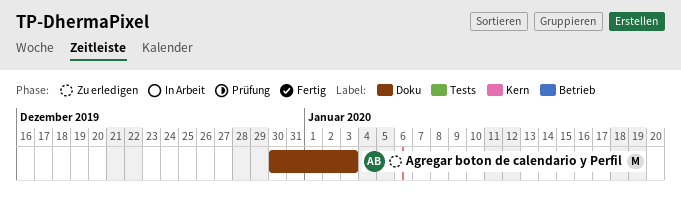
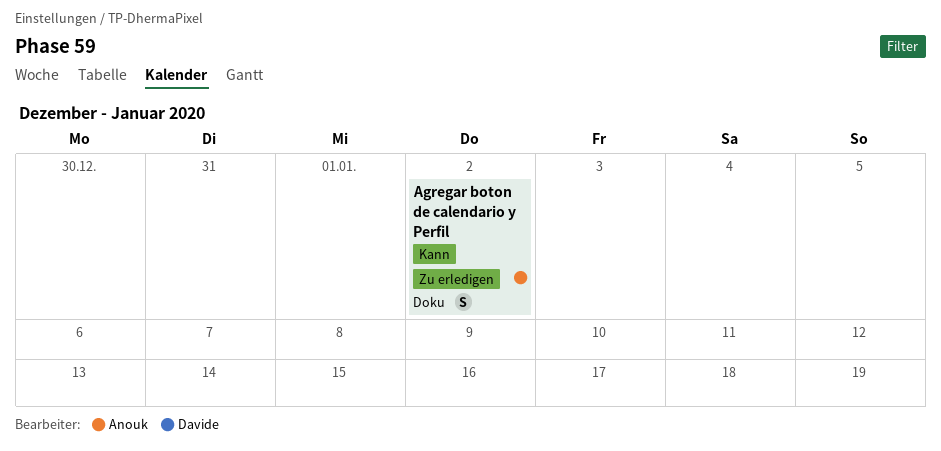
Agregar boton de calendario y Perfil, estimate: M -> S
Agregar boton de calendario y Perfil, due: Jan 3 -> Jan 2

